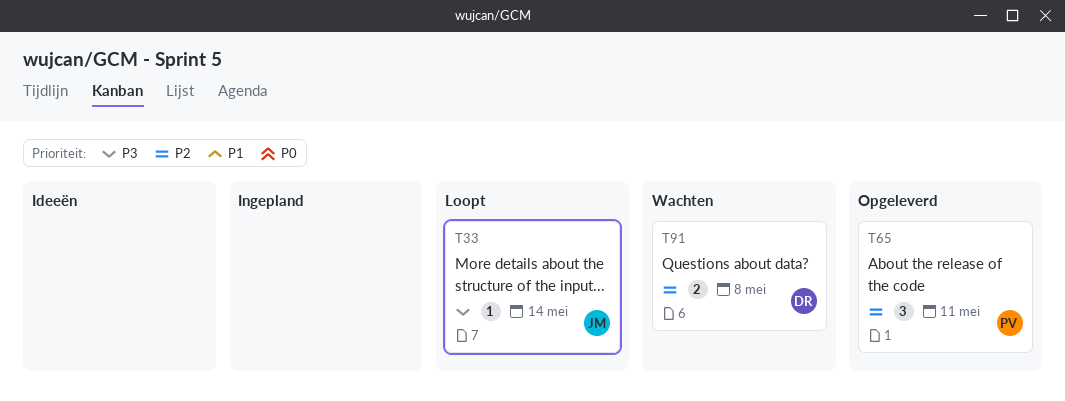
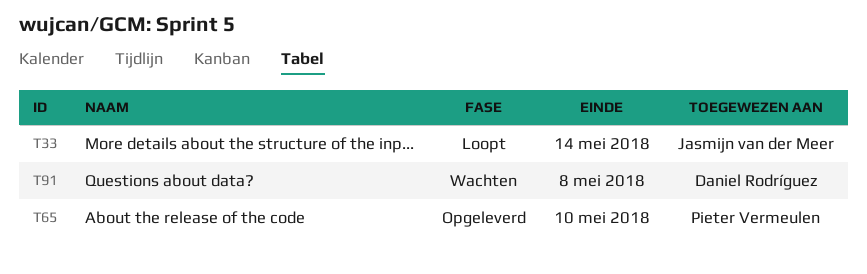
T65, due: May 11 -> May 10

